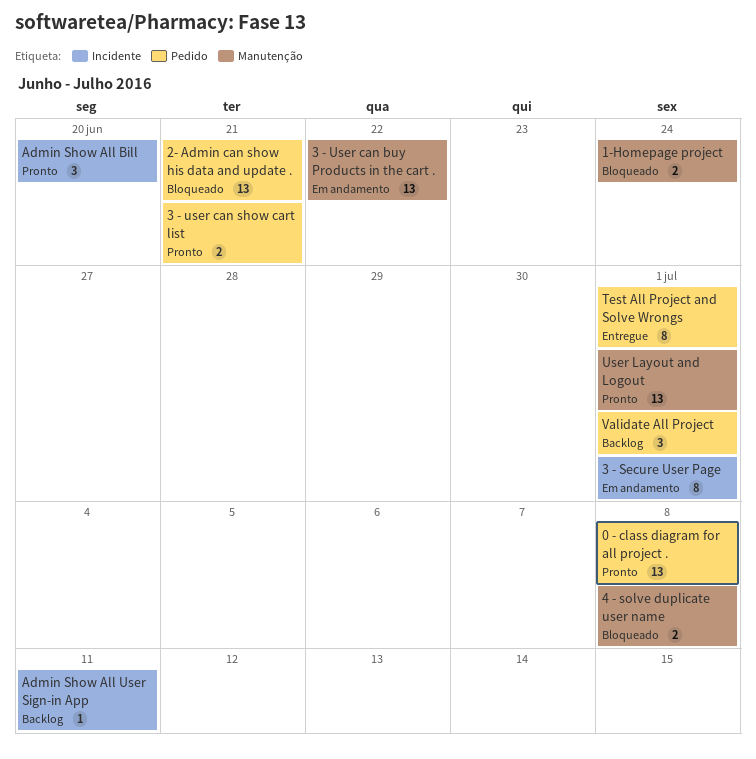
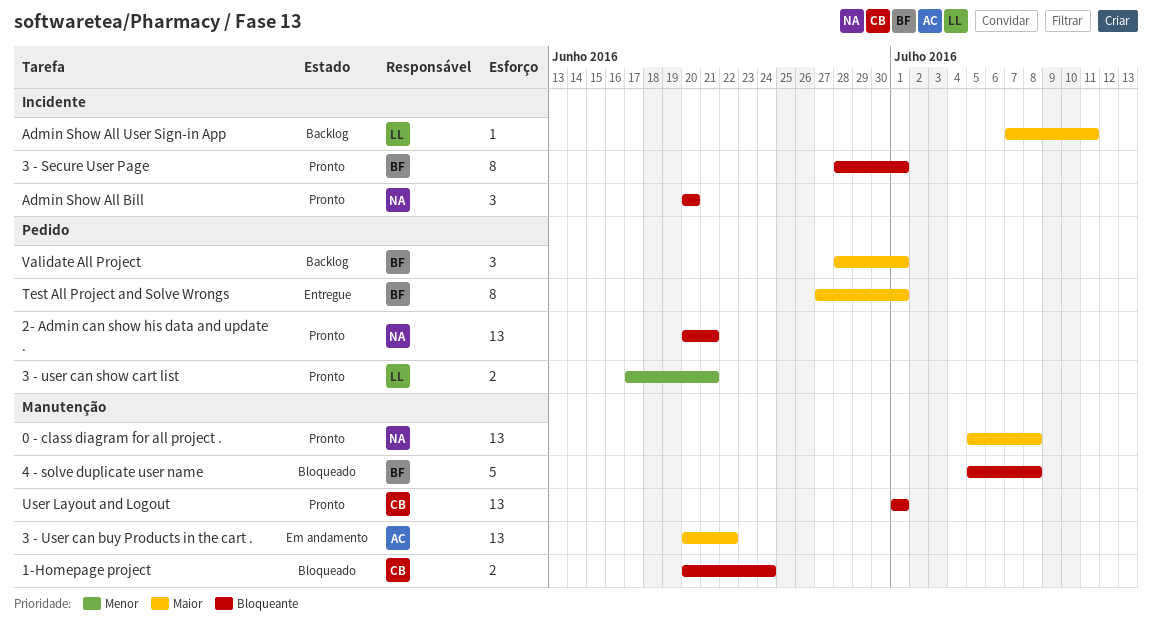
0 - class diagram for all project ., label: Pedido -> Manutenção
2- Admin can show his data and update ., status: Bloqueado -> Pronto
3 - Secure User Page, status: Em andamento -> Pronto
4 - solve duplicate user name, estimate: 2 -> 5

